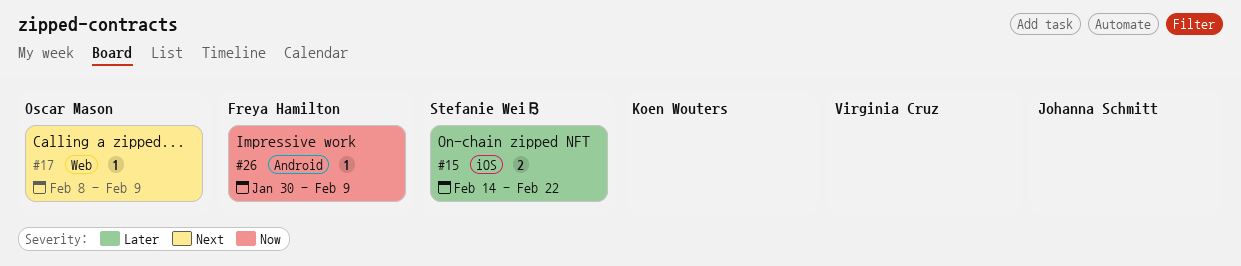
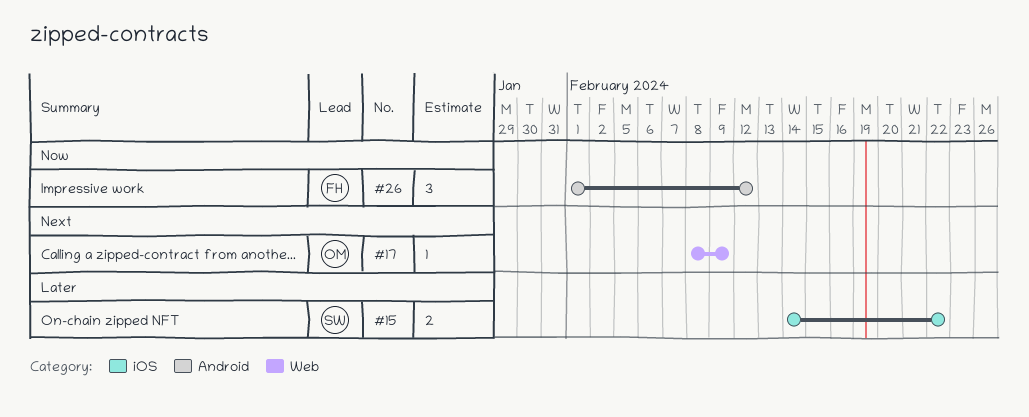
#26, estimate: 1 -> 3
#26, start: Jan 30 -> Feb 1
#26, due: Feb 9 -> Feb 12

